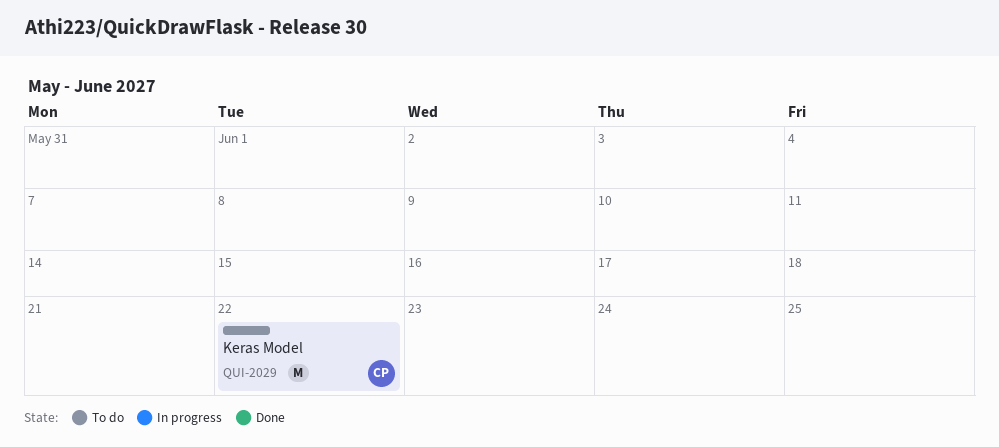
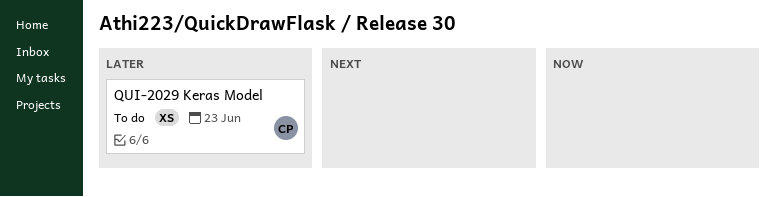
QUI-2029, estimate: M -> XS
QUI-2029, due: Jun 22 -> Jun 23

